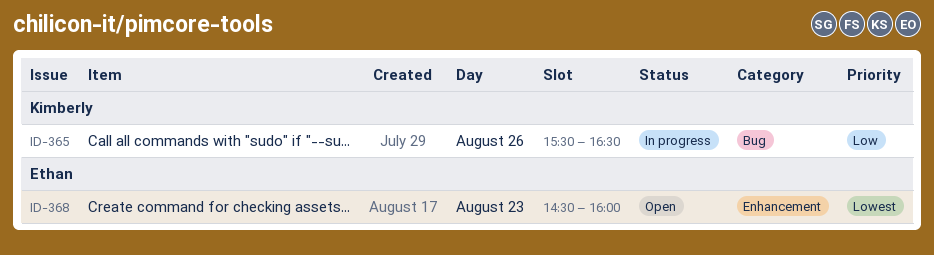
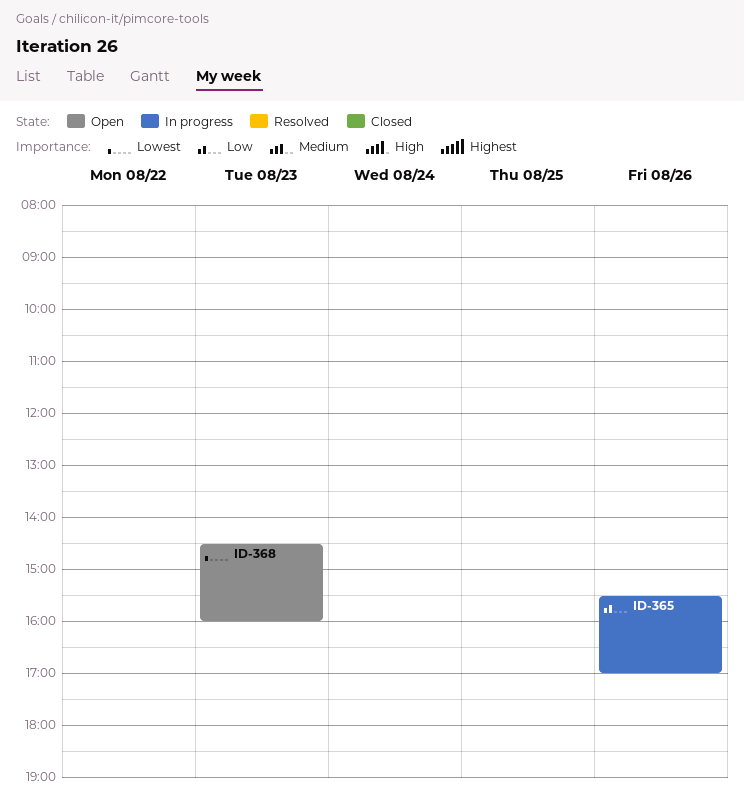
ID-365, ends: 16:30 -> 17:00

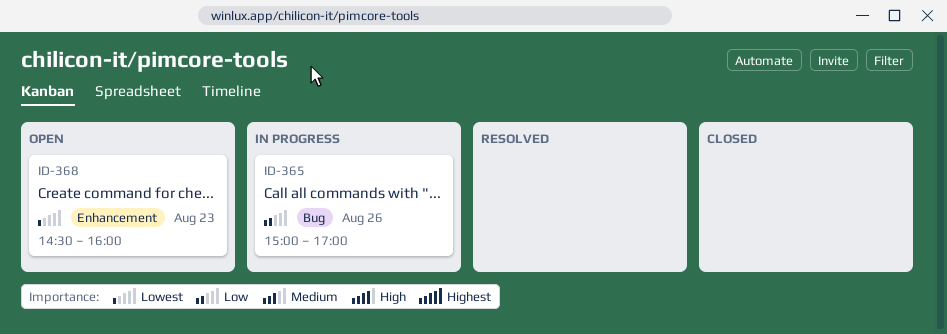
ID-365, begins: 15:30 -> 15:00

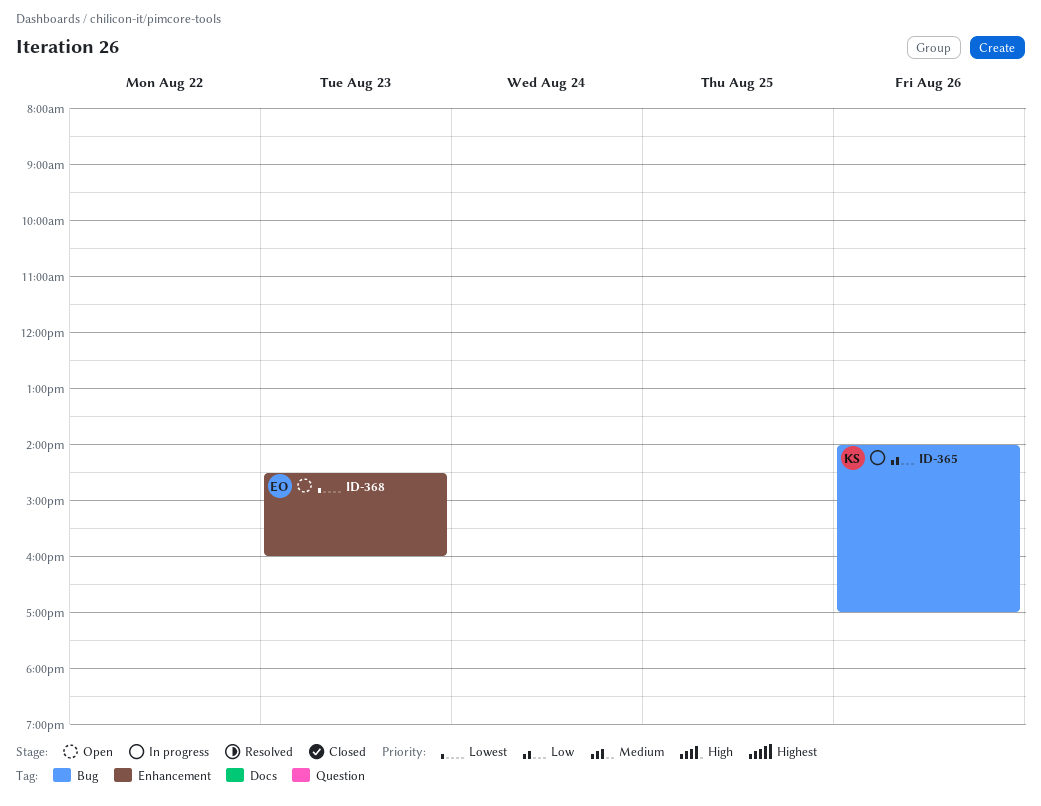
ID-365, begins: 15:00 -> 14:00

